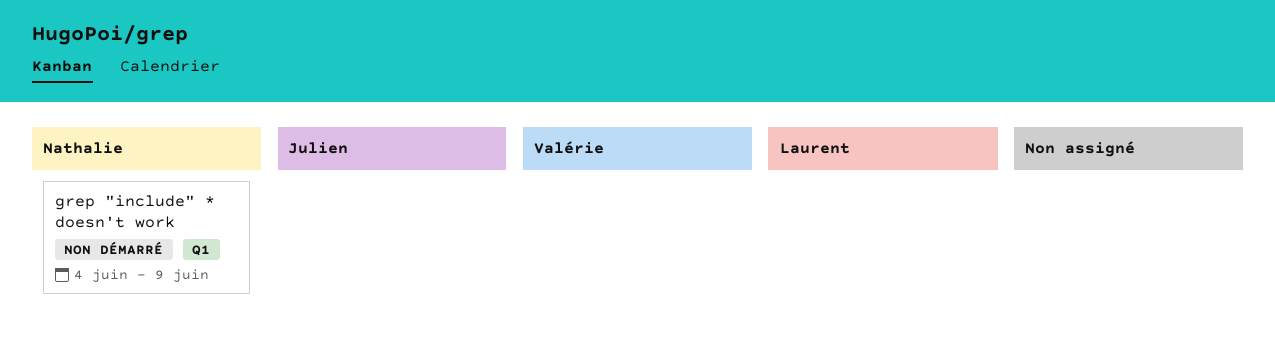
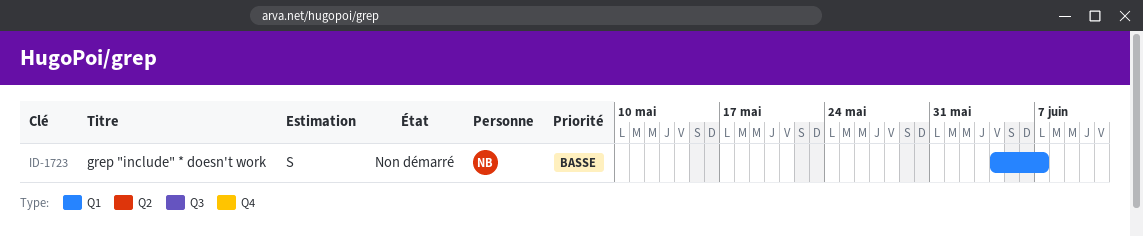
grep "include" * doesn't work, due: Jun 9 -> Jun 7

